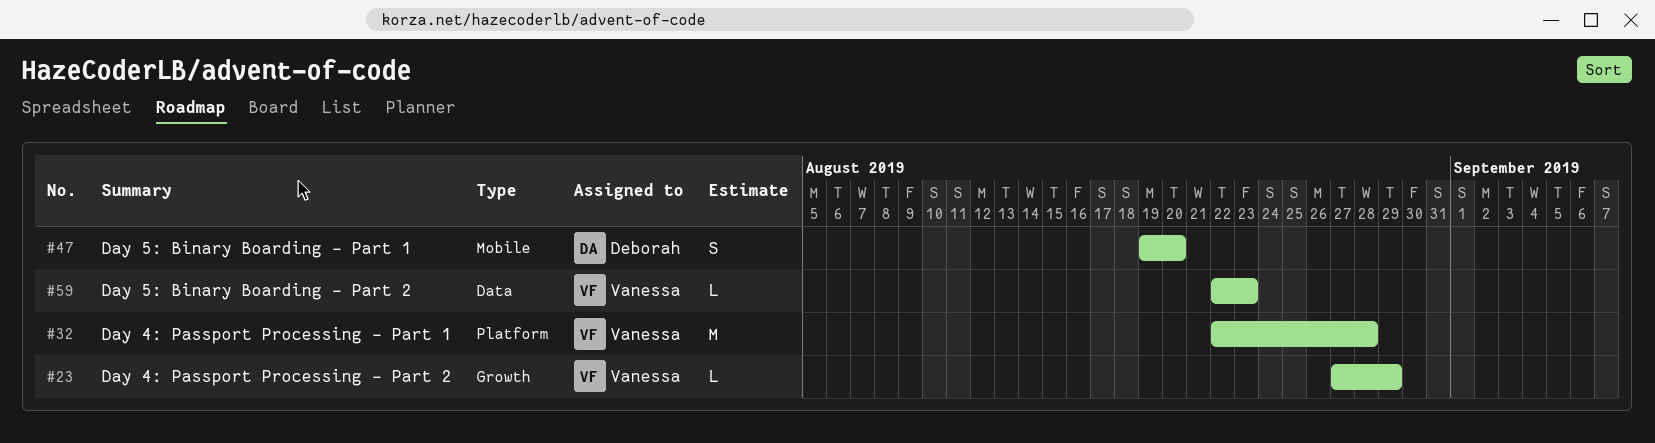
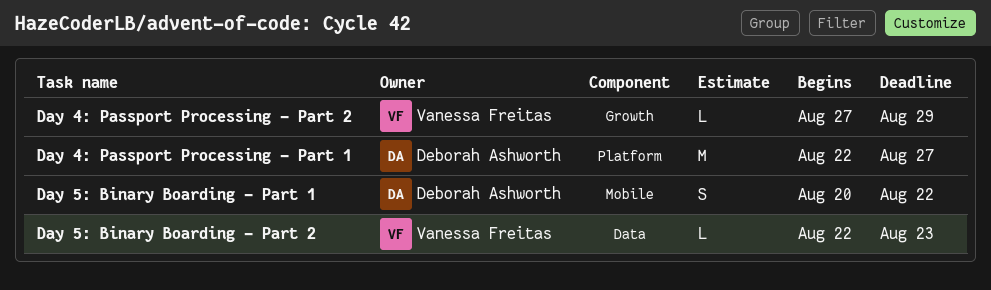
Day 4: Passport Processing - Part 1, owner: Vanessa Freitas -> Deborah Ashworth
Day 4: Passport Processing - Part 1, due: Aug 28 -> Aug 27
Day 5: Binary Boarding - Part 1, start: Aug 19 -> Aug 20
Day 5: Binary Boarding - Part 1, due: Aug 20 -> Aug 22

